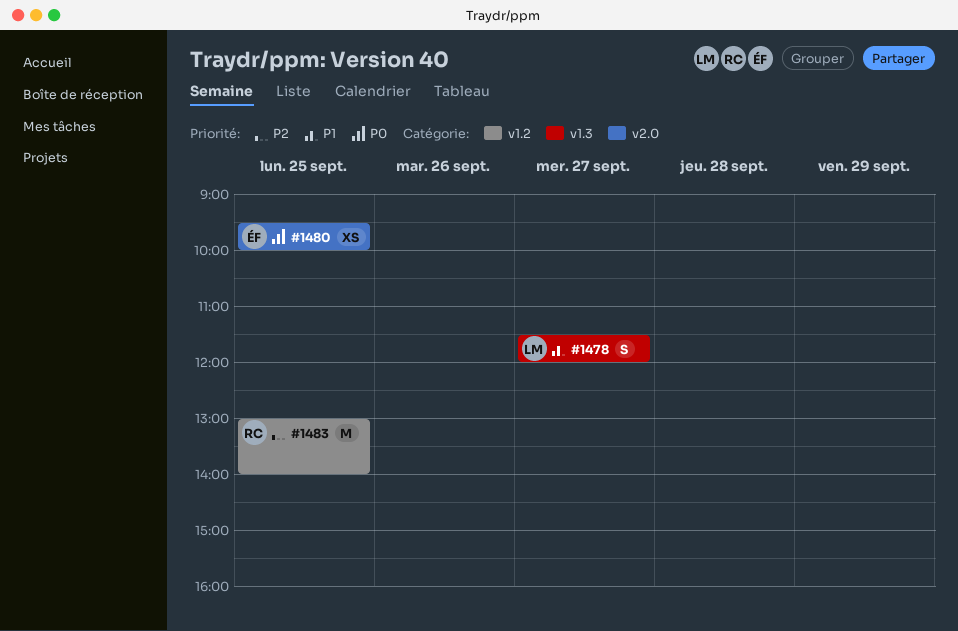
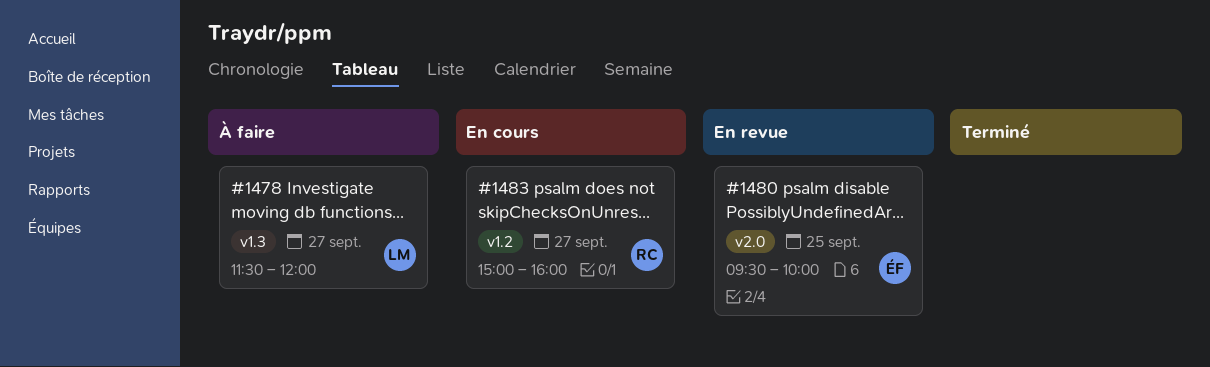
#1483, day: Sep 25 -> Sep 27
#1483, begins: 13:00 -> 15:00
#1483, ends: 14:00 -> 16:00

